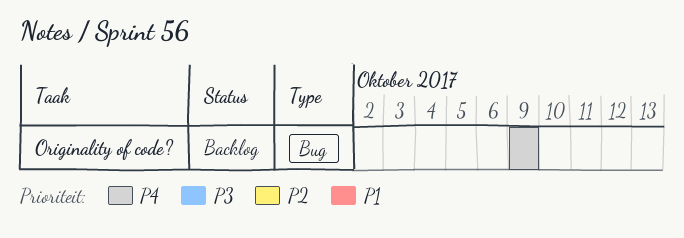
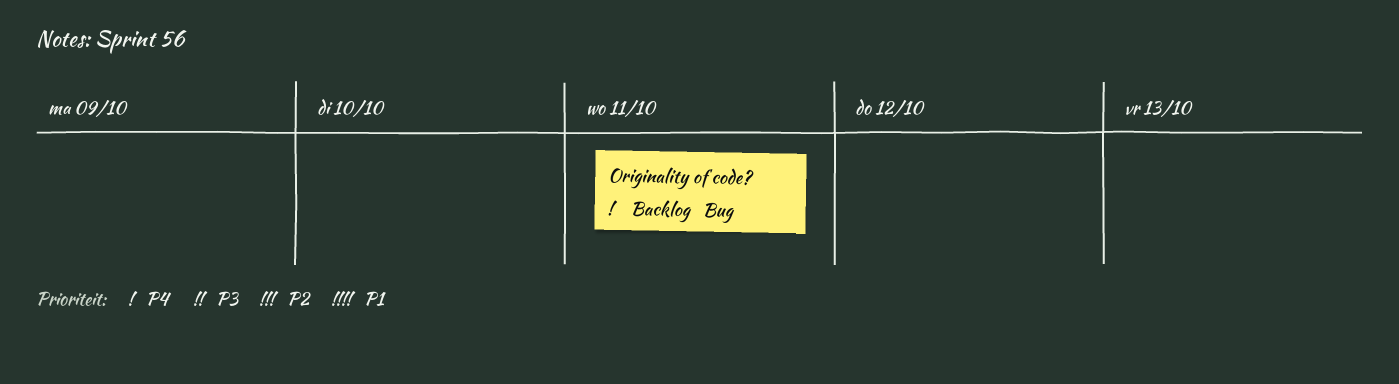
Originality of code?, due: Oct 9 -> Oct 11

